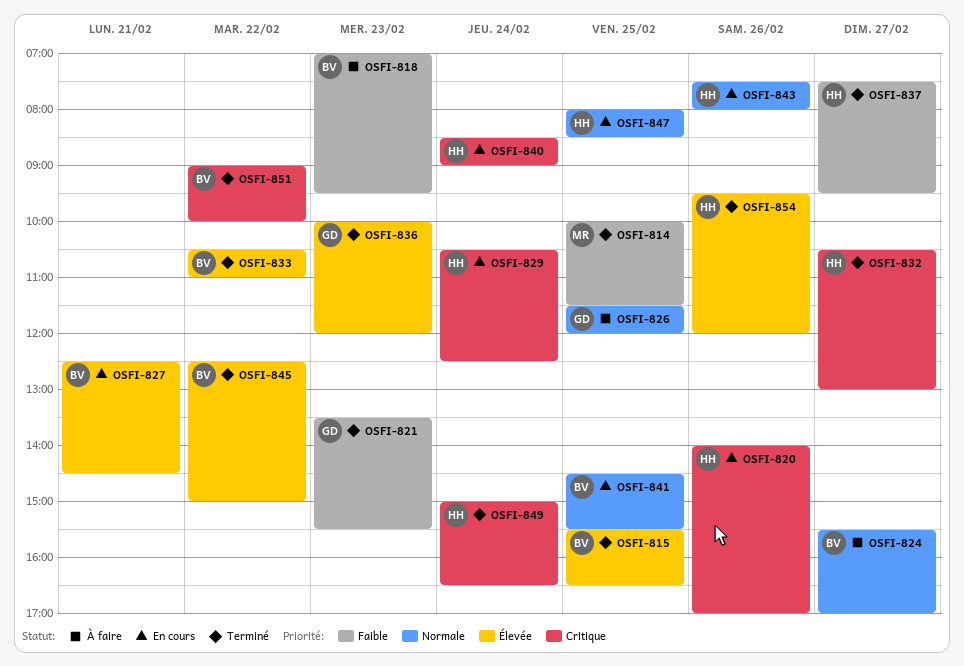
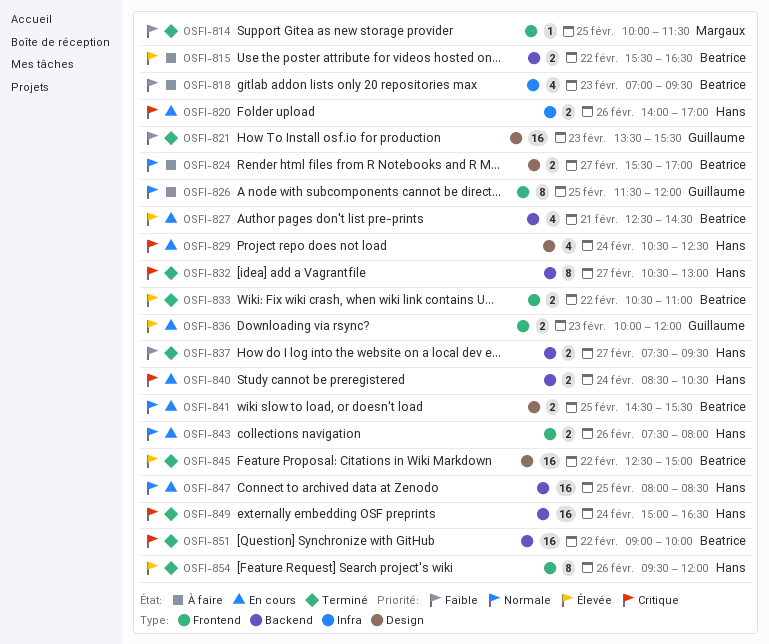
OSFI-815, status: Terminé -> À faire
OSFI-815, day: Feb 25 -> Feb 22
OSFI-836, status: Terminé -> En cours
OSFI-840, ends: 09:00 -> 10:30

